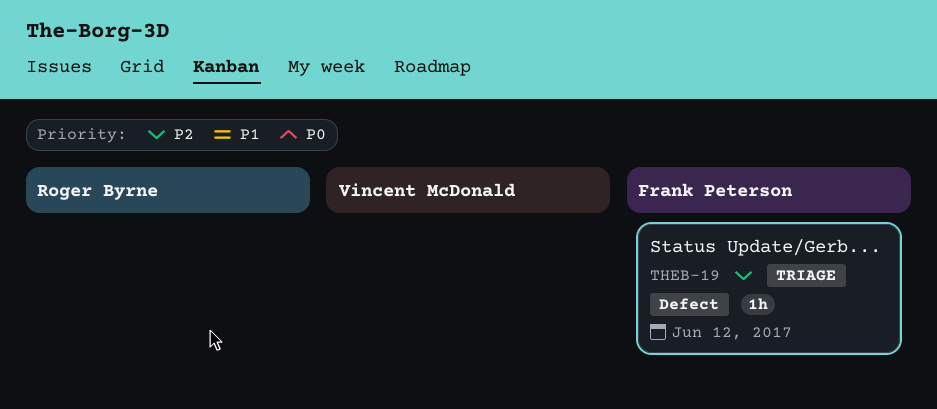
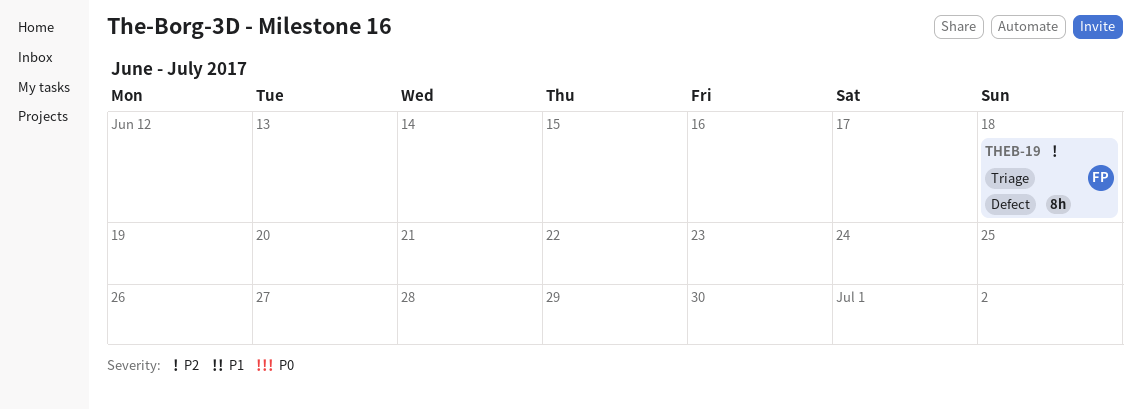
THEB-19, estimate: 1h -> 8h
THEB-19, due: Jun 12 -> Jun 18

